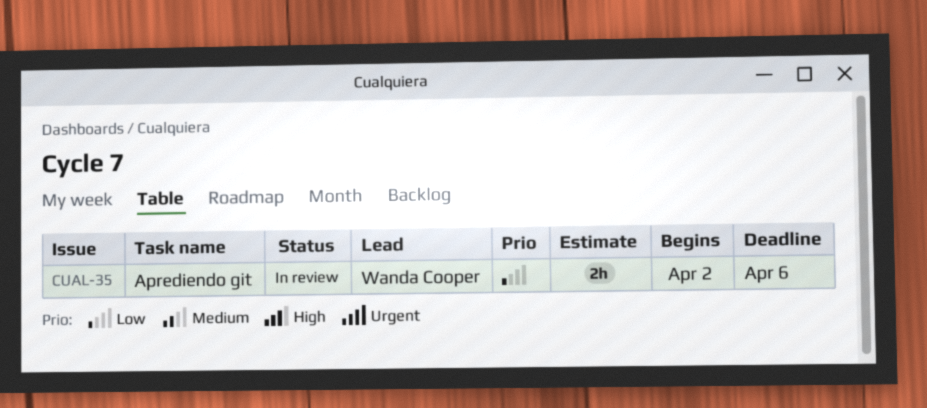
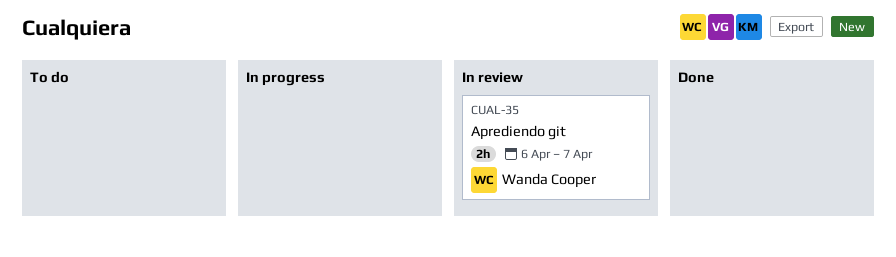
CUAL-35, start: Apr 2 -> Apr 6
CUAL-35, due: Apr 6 -> Apr 7

